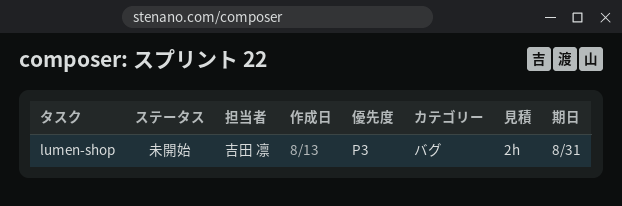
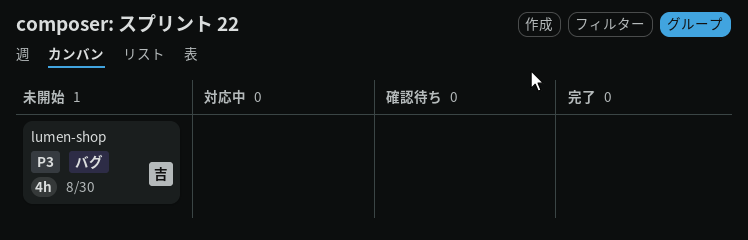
lumen-shop, estimate: 2h -> 4h
lumen-shop, due: Aug 31 -> Aug 30

